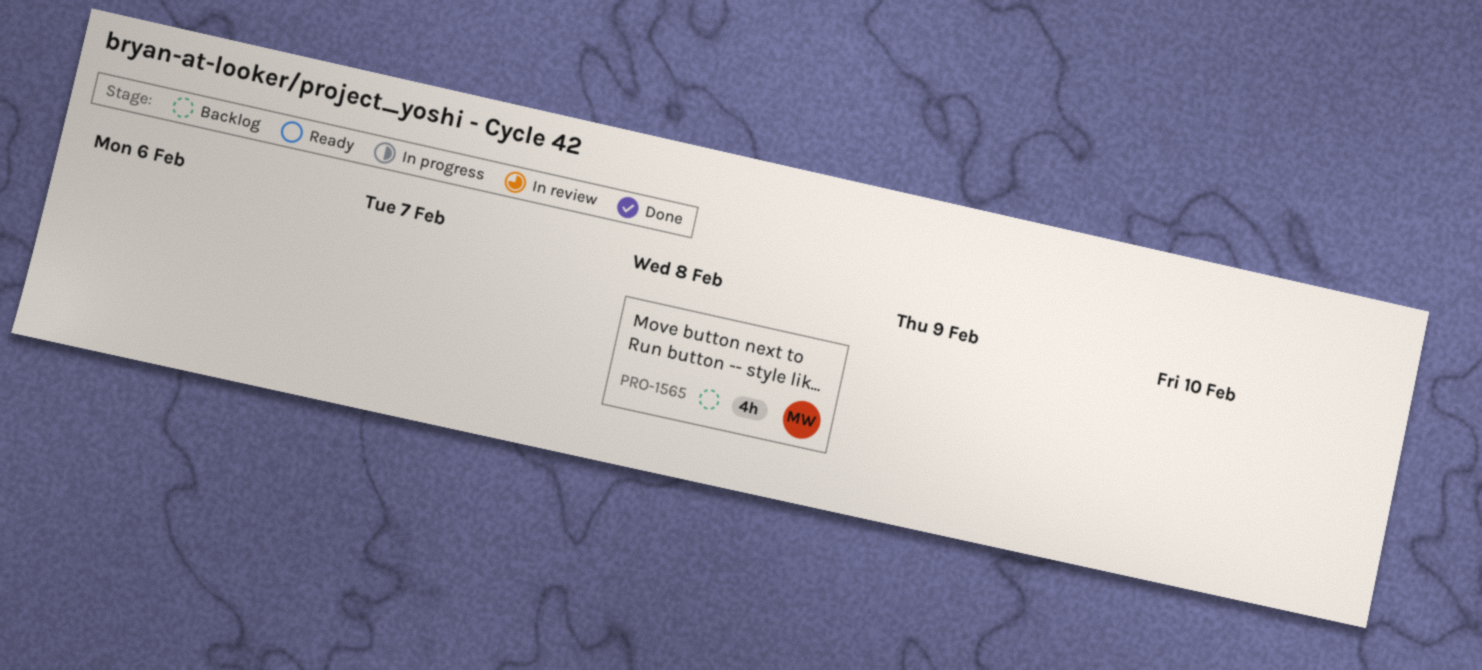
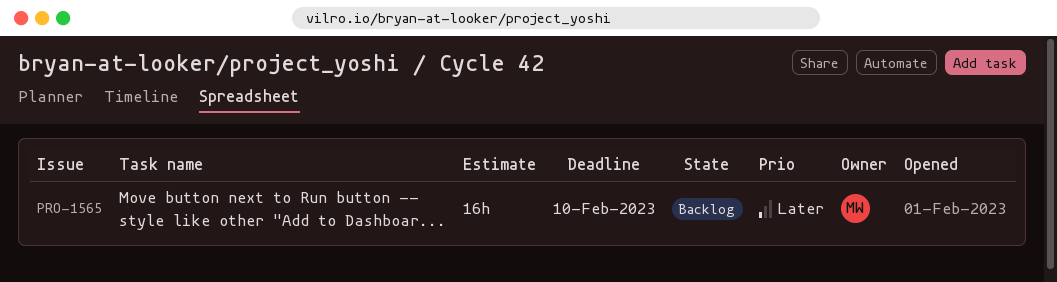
PRO-1565, estimate: 4h -> 16h
PRO-1565, due: Feb 8 -> Feb 10

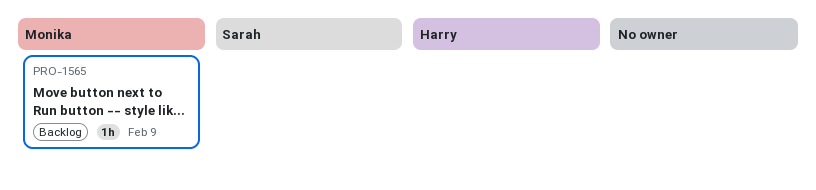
PRO-1565, estimate: 16h -> 1h
PRO-1565, due: Feb 10 -> Feb 9

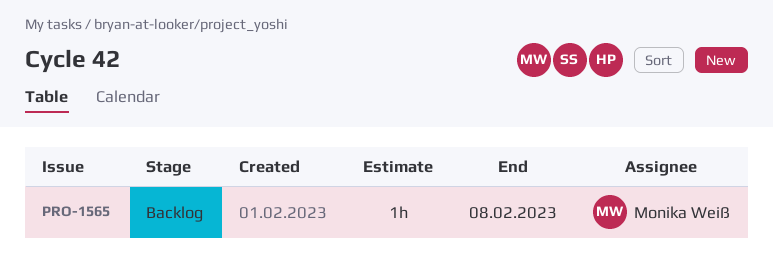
PRO-1565, due: Feb 9 -> Feb 8

